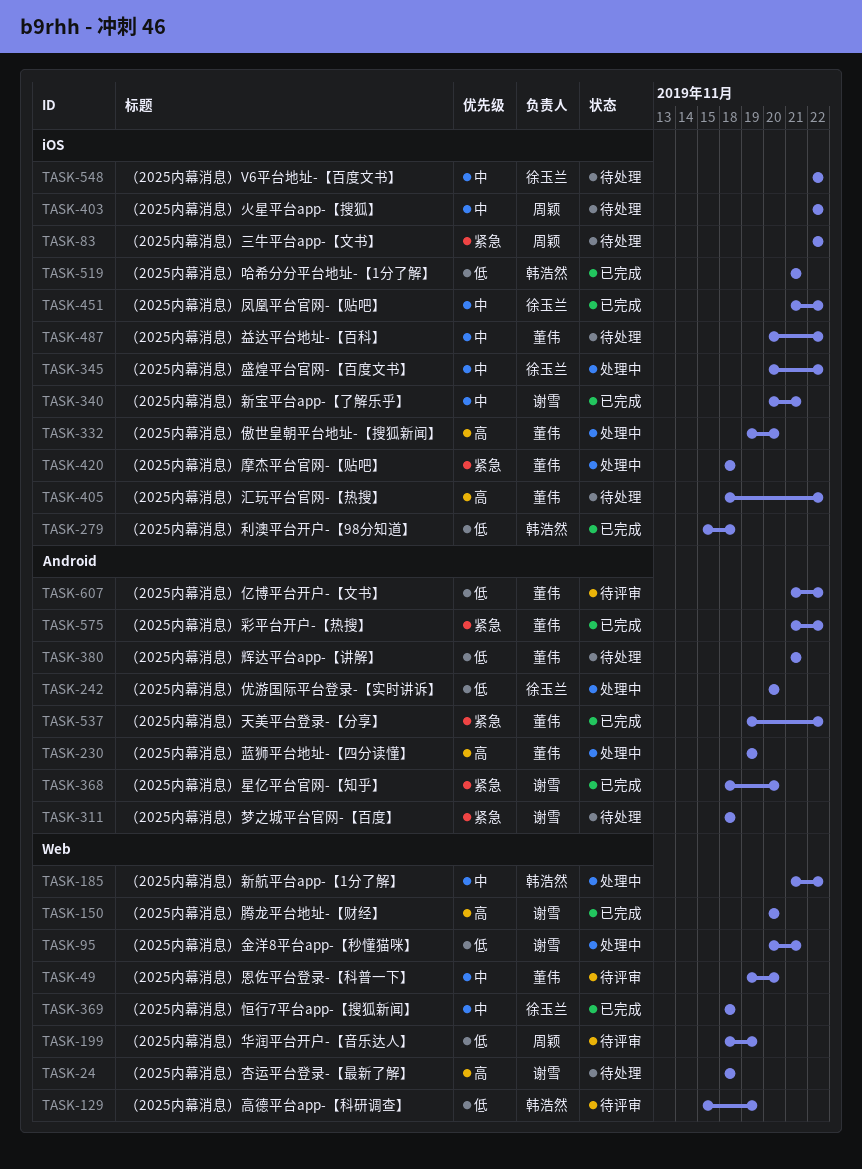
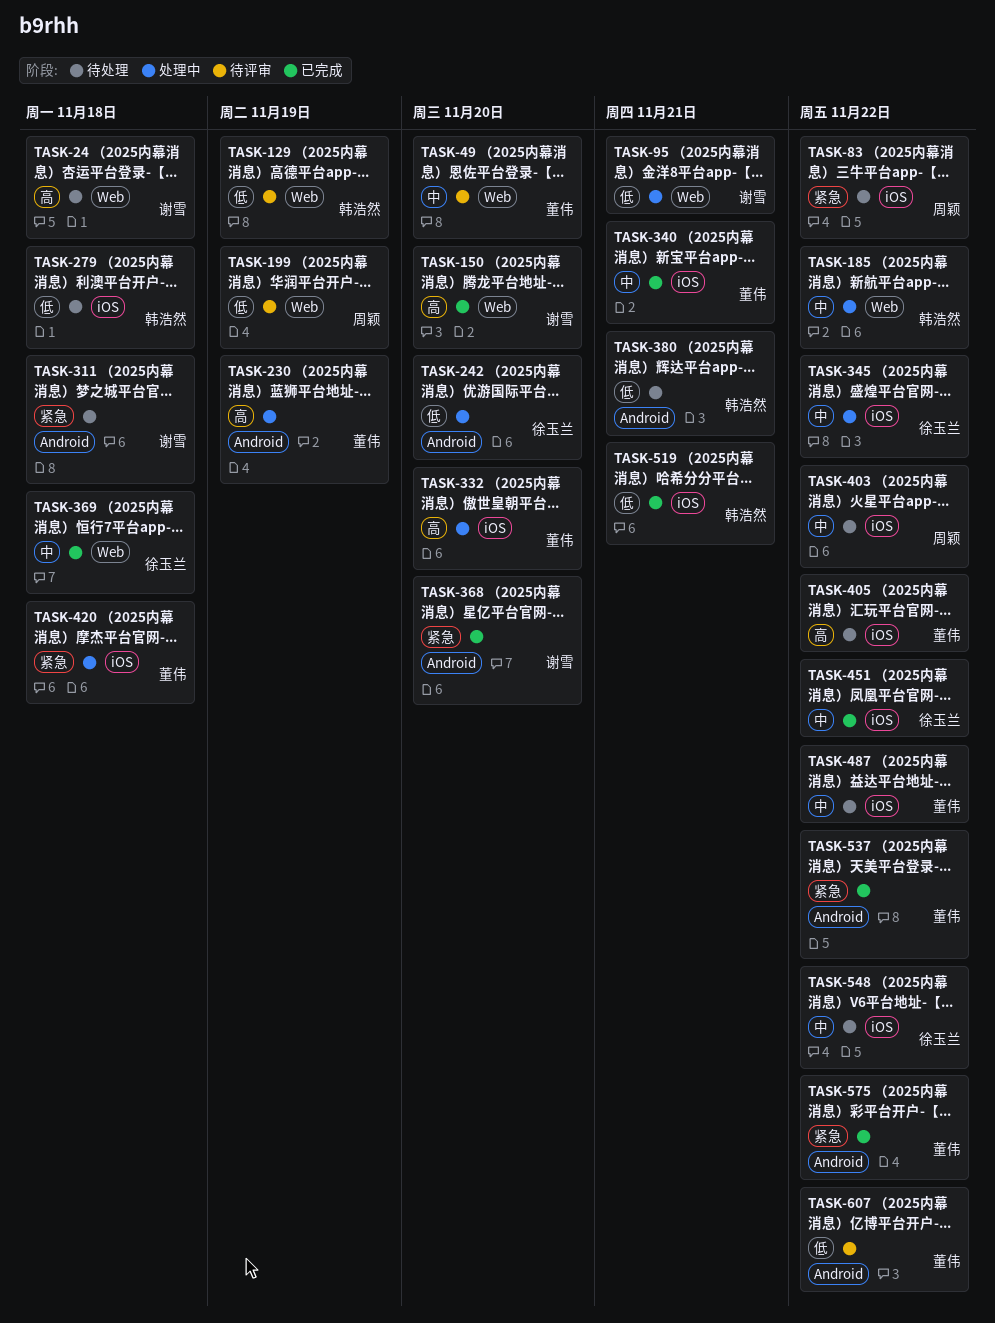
TASK-279, status: 已完成 -> 待处理
TASK-340, owner: 谢雪 -> 董伟
TASK-380, owner: 董伟 -> 韩浩然

